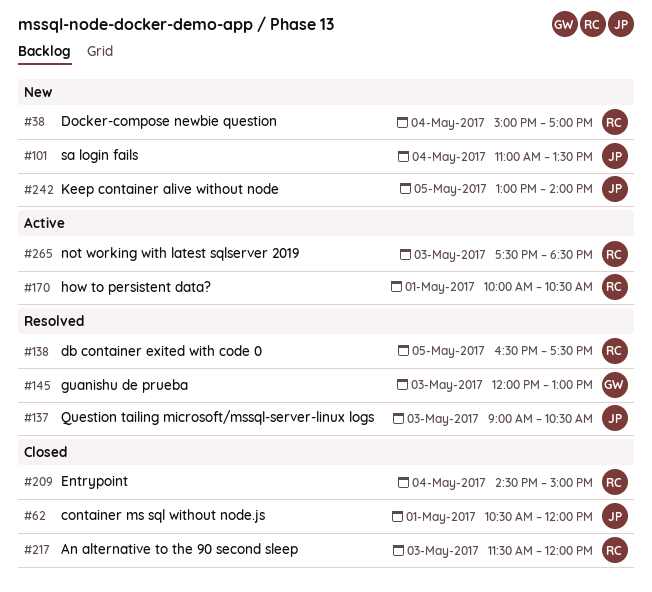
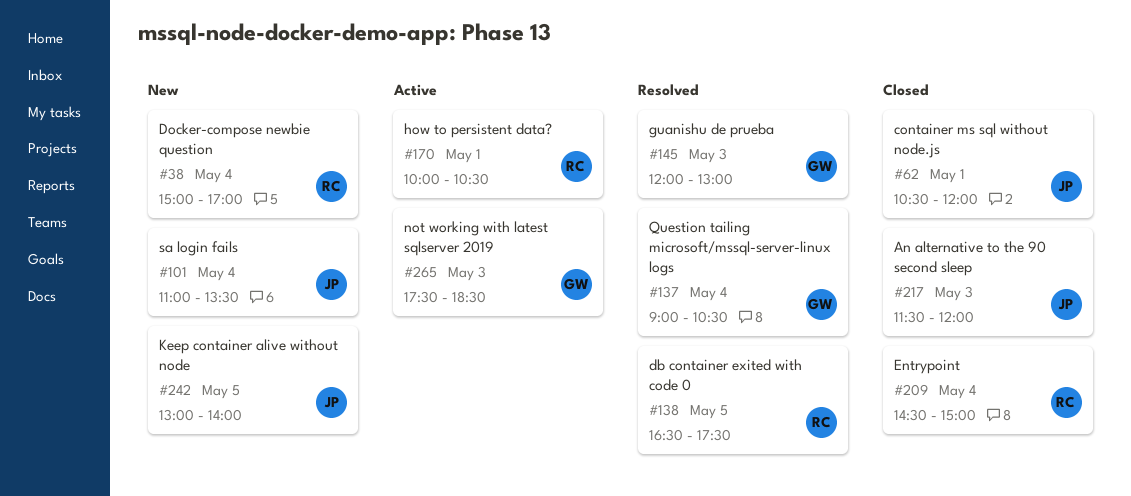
#137, owner: JP -> GW
#137, day: May 3 -> May 4
#217, owner: RC -> JP
#265, owner: RC -> GW

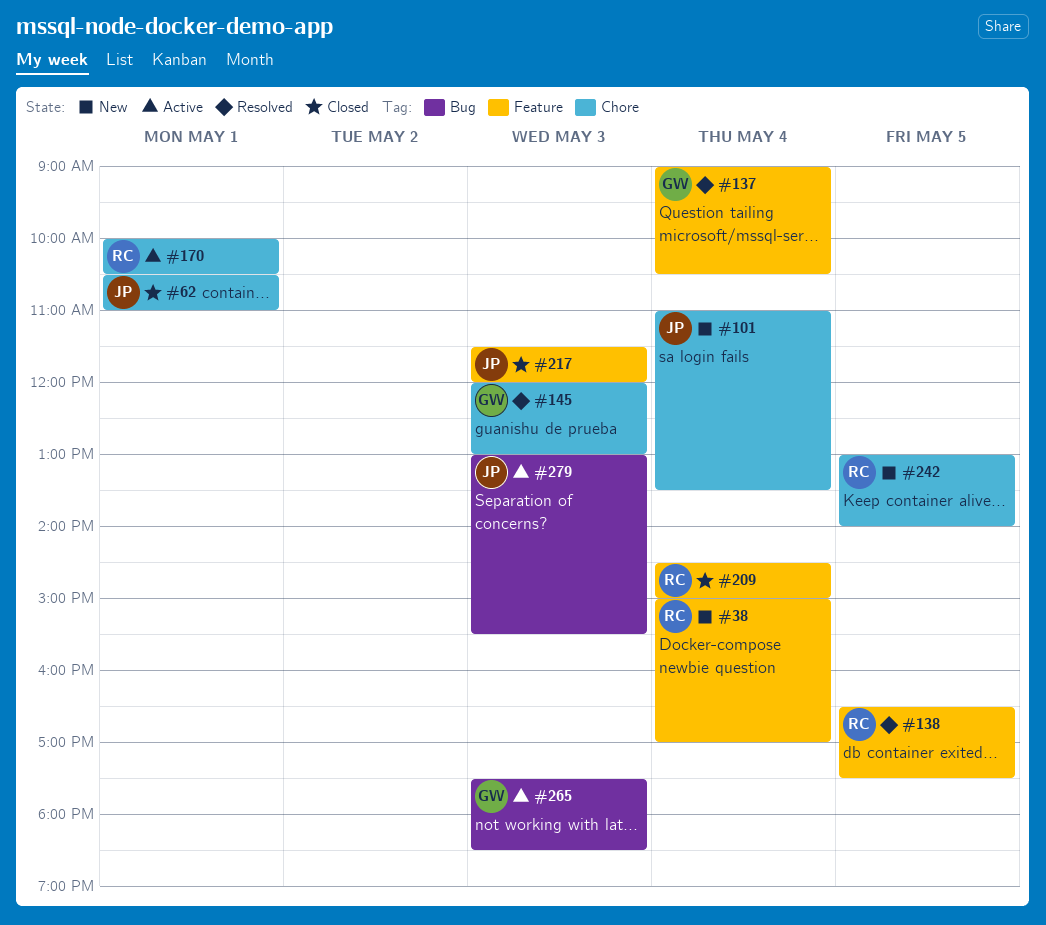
#62, ends: 12:00 -> 11:00
#242, owner: JP -> RC
#279: none -> present

